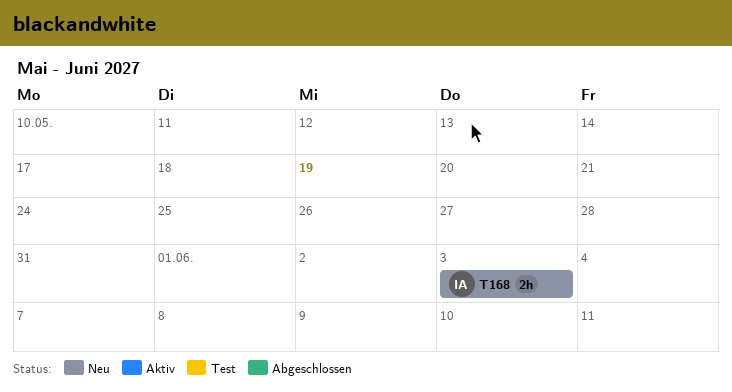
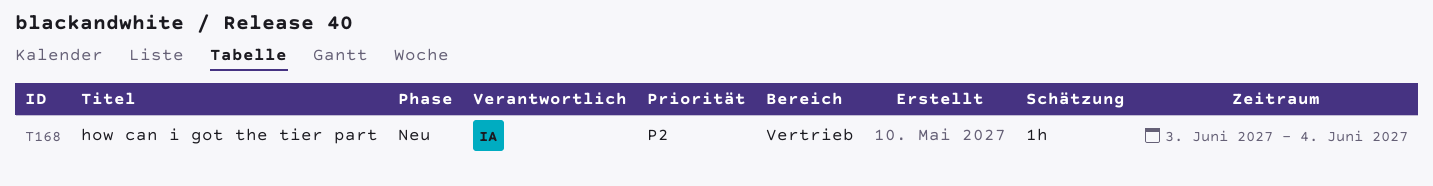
T168, estimate: 2h -> 1h
T168, due: Jun 3 -> Jun 4

